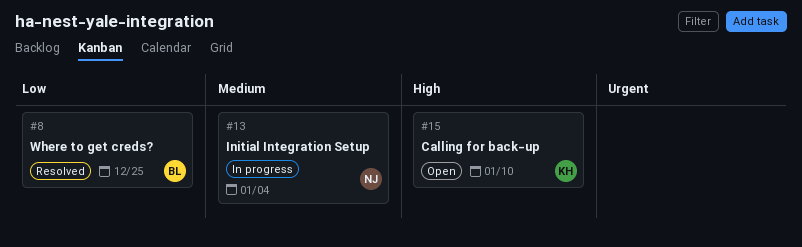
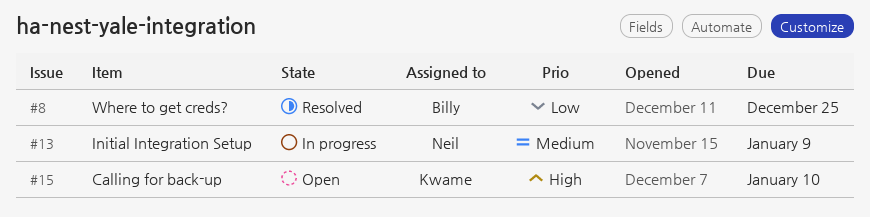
#13, due: Jan 4 -> Jan 9

